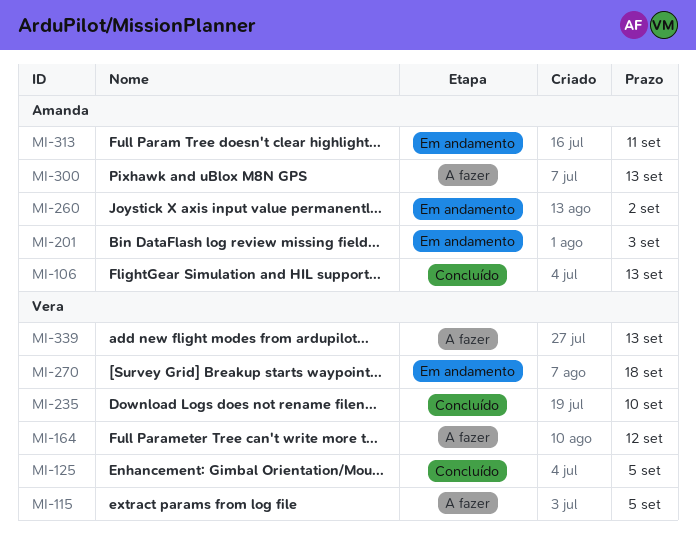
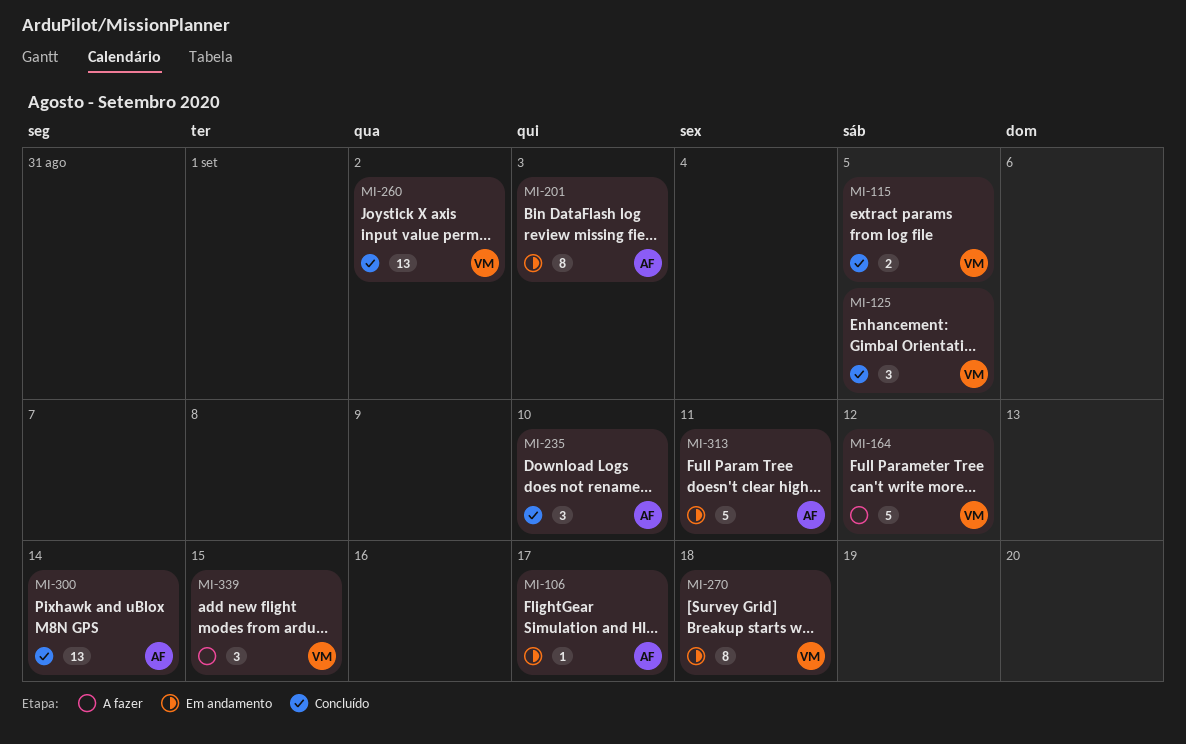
MI-106, status: Concluído -> Em andamento
MI-106, due: Sep 13 -> Sep 17
MI-115, status: A fazer -> Concluído
MI-235, owner: Vera -> Amanda
MI-260, status: Em andamento -> Concluído
MI-260, owner: Amanda -> Vera
MI-300, status: A fazer -> Concluído
MI-300, due: Sep 13 -> Sep 14
MI-339, due: Sep 13 -> Sep 15

